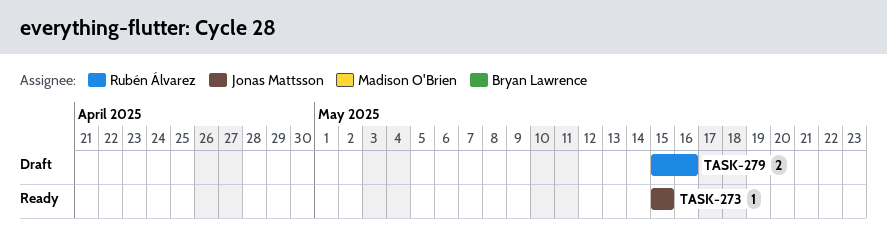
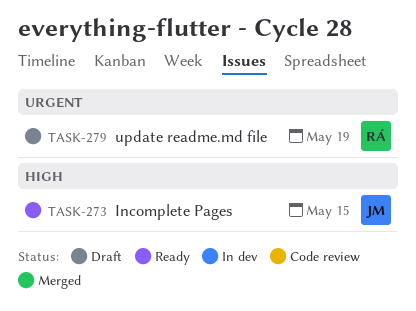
TASK-279, due: May 16 -> May 19

